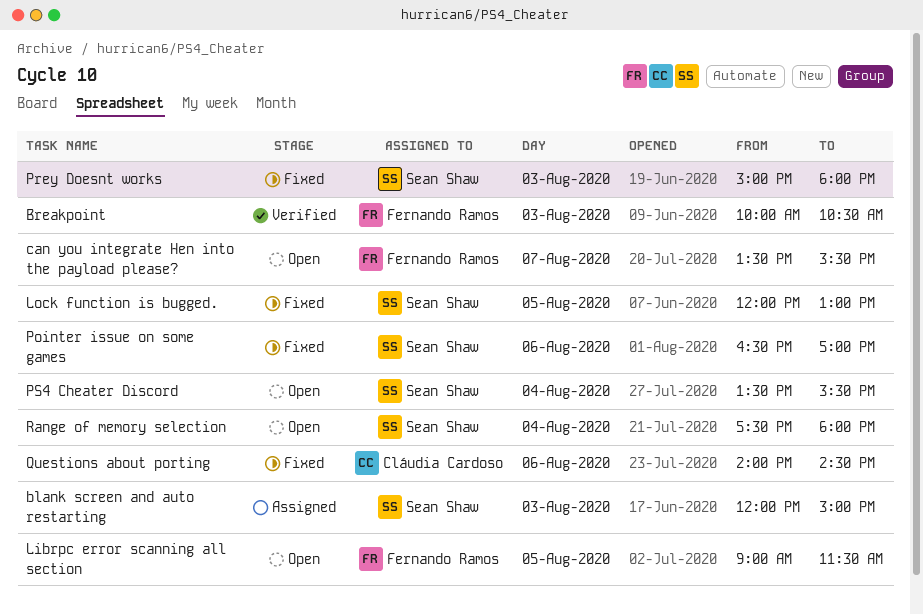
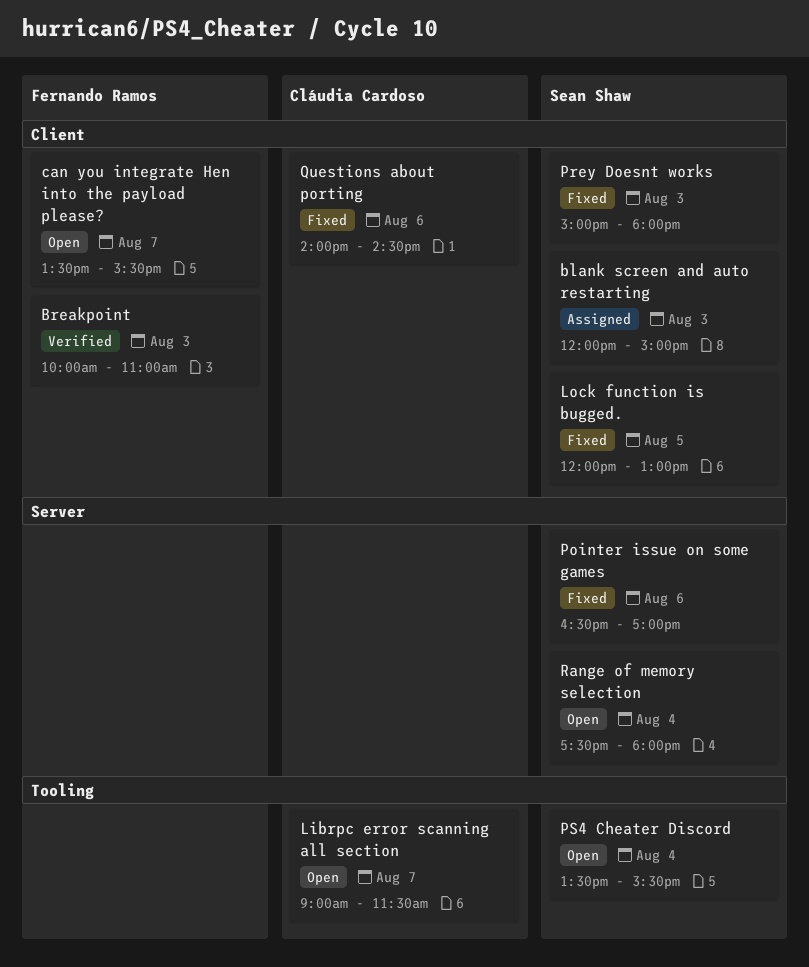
Breakpoint, ends: 10:30 -> 11:00
Librpc error scanning all section, owner: Fernando Ramos -> Cláudia Cardoso
Librpc error scanning all section, day: Aug 5 -> Aug 7

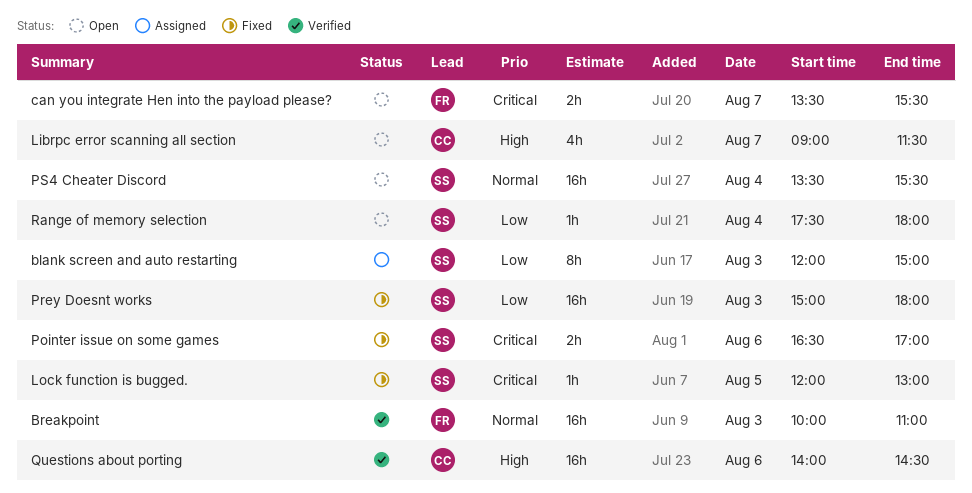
Questions about porting, status: Fixed -> Verified

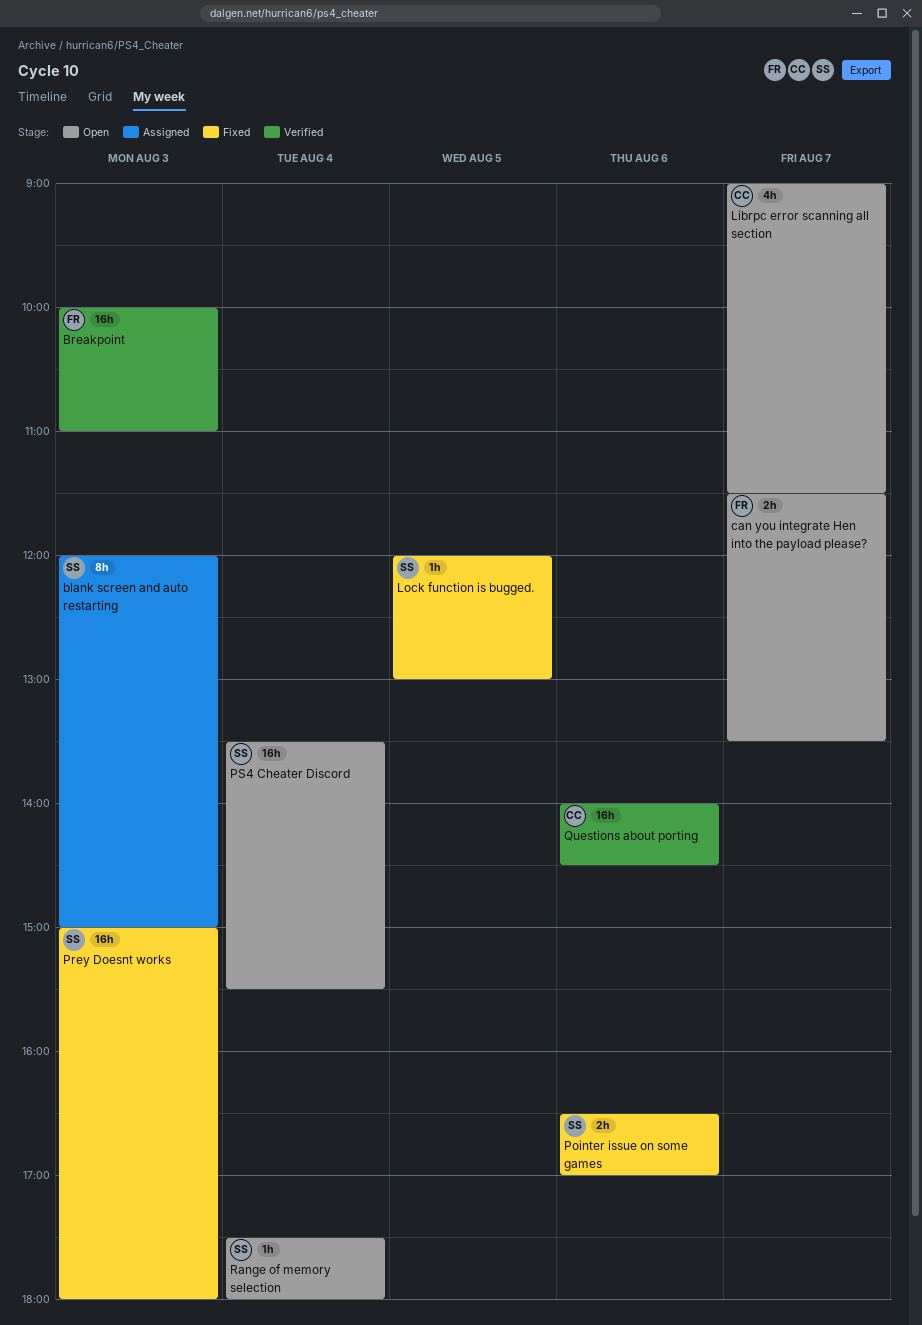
can you integrate Hen into the payload please?, begins: 13:30 -> 11:30
can you integrate Hen into the payload please?, ends: 15:30 -> 13:30

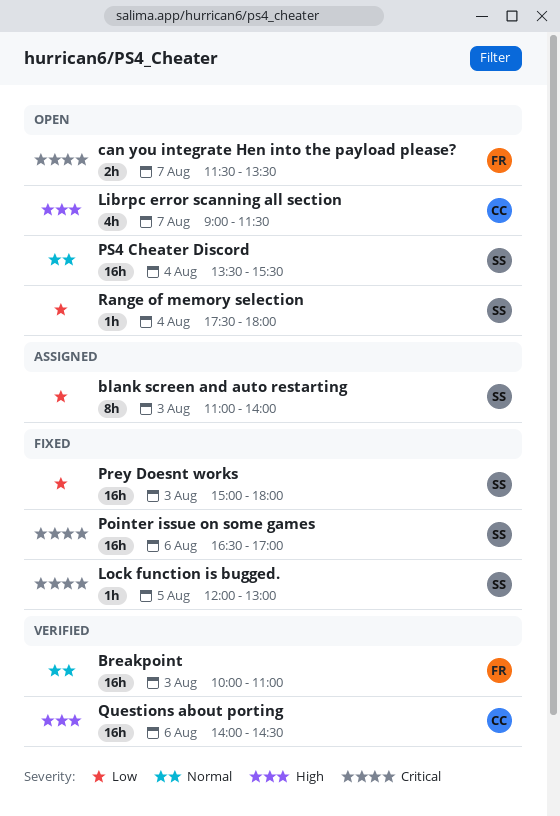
blank screen and auto restarting, begins: 12:00 -> 11:00
blank screen and auto restarting, ends: 15:00 -> 14:00
Pointer issue on some games, estimate: 2h -> 16h

